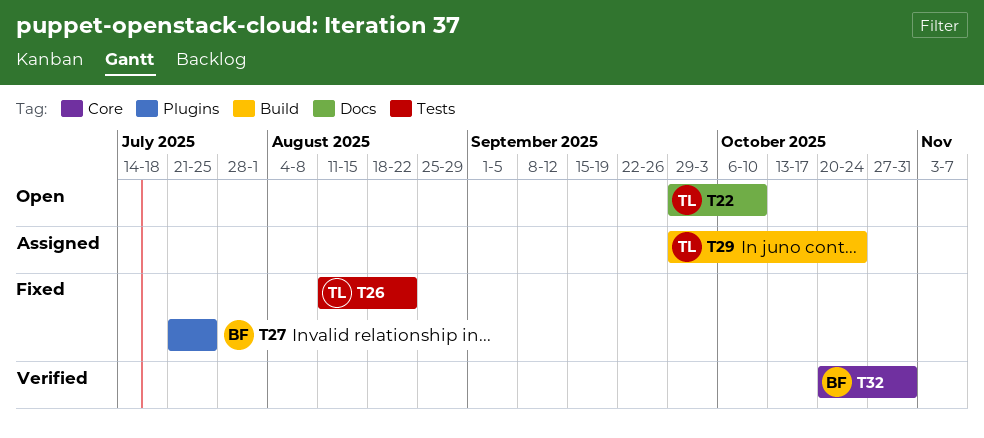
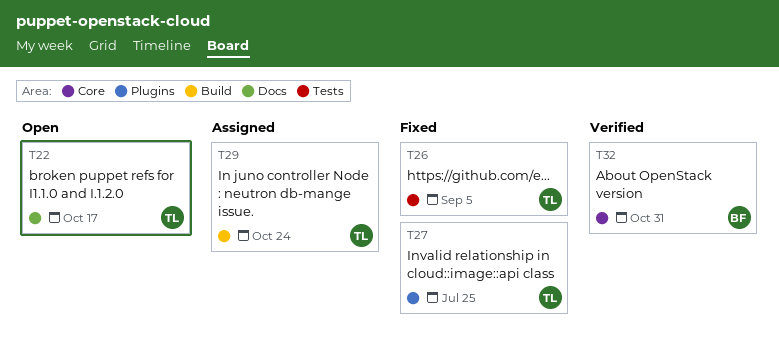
T22, due: Oct 10 -> Oct 17
T26, due: Aug 22 -> Sep 5
T27, owner: BF -> TL

